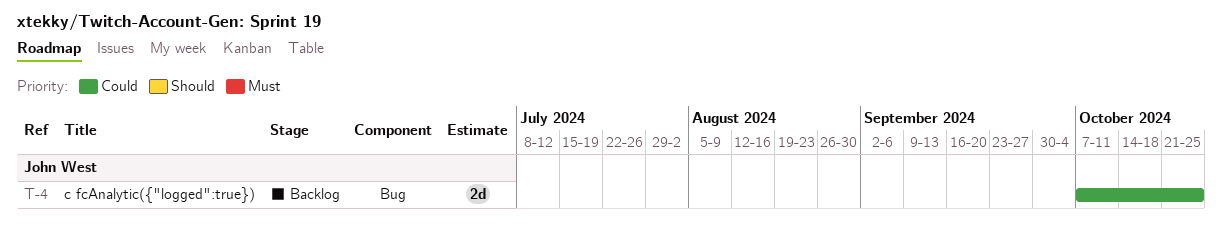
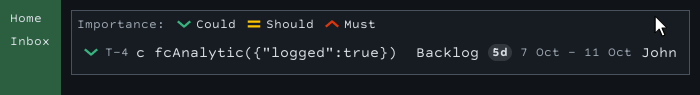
T-4, estimate: 2d -> 5d
T-4, due: Oct 25 -> Oct 11

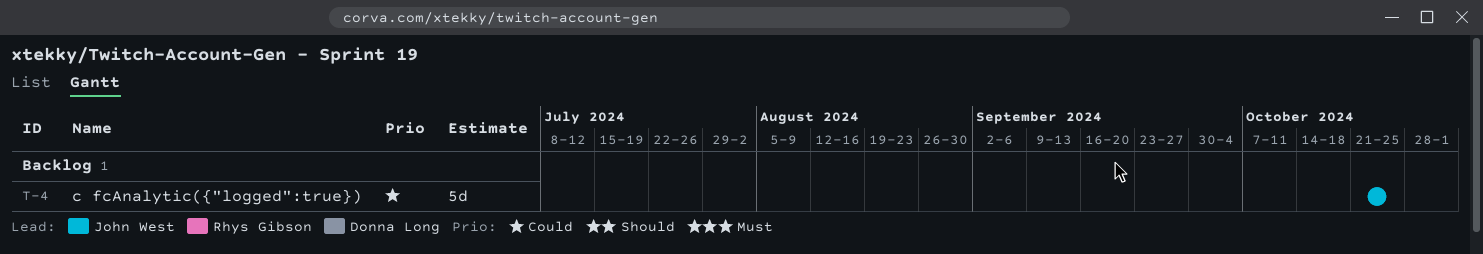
T-4, start: Oct 7 -> Oct 21
T-4, due: Oct 11 -> Oct 25

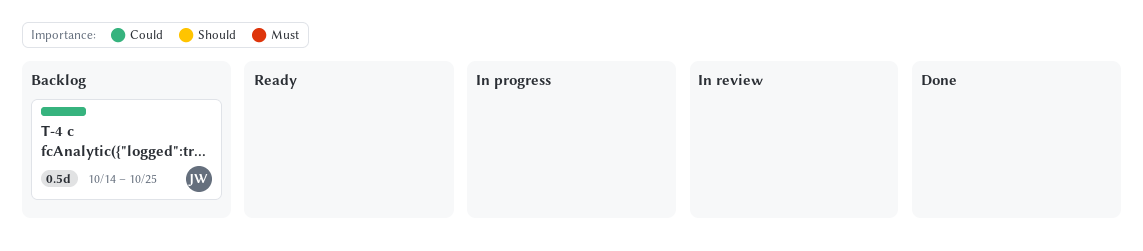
T-4, estimate: 5d -> 0.5d
T-4, start: Oct 21 -> Oct 14

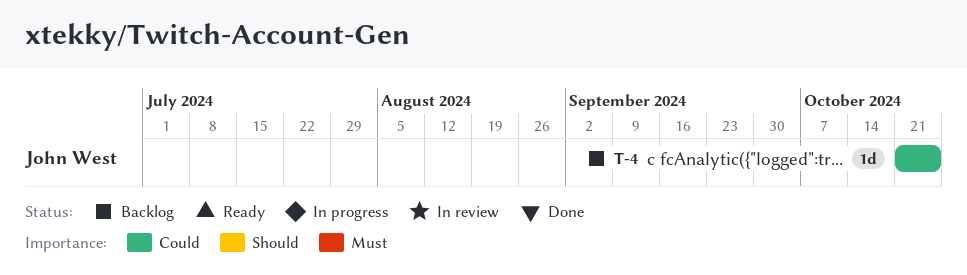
T-4, estimate: 0.5d -> 1d
T-4, start: Oct 14 -> Oct 21

